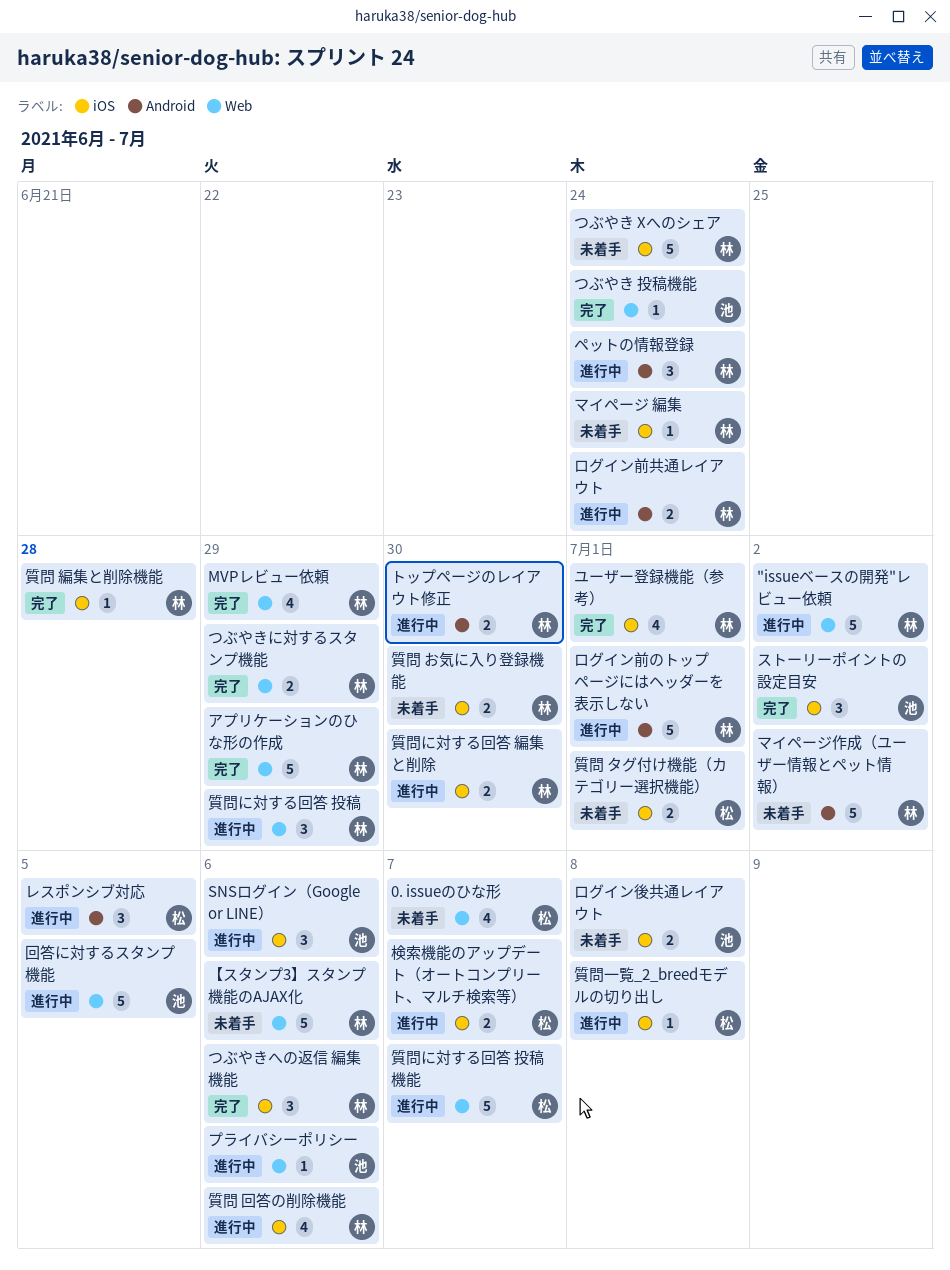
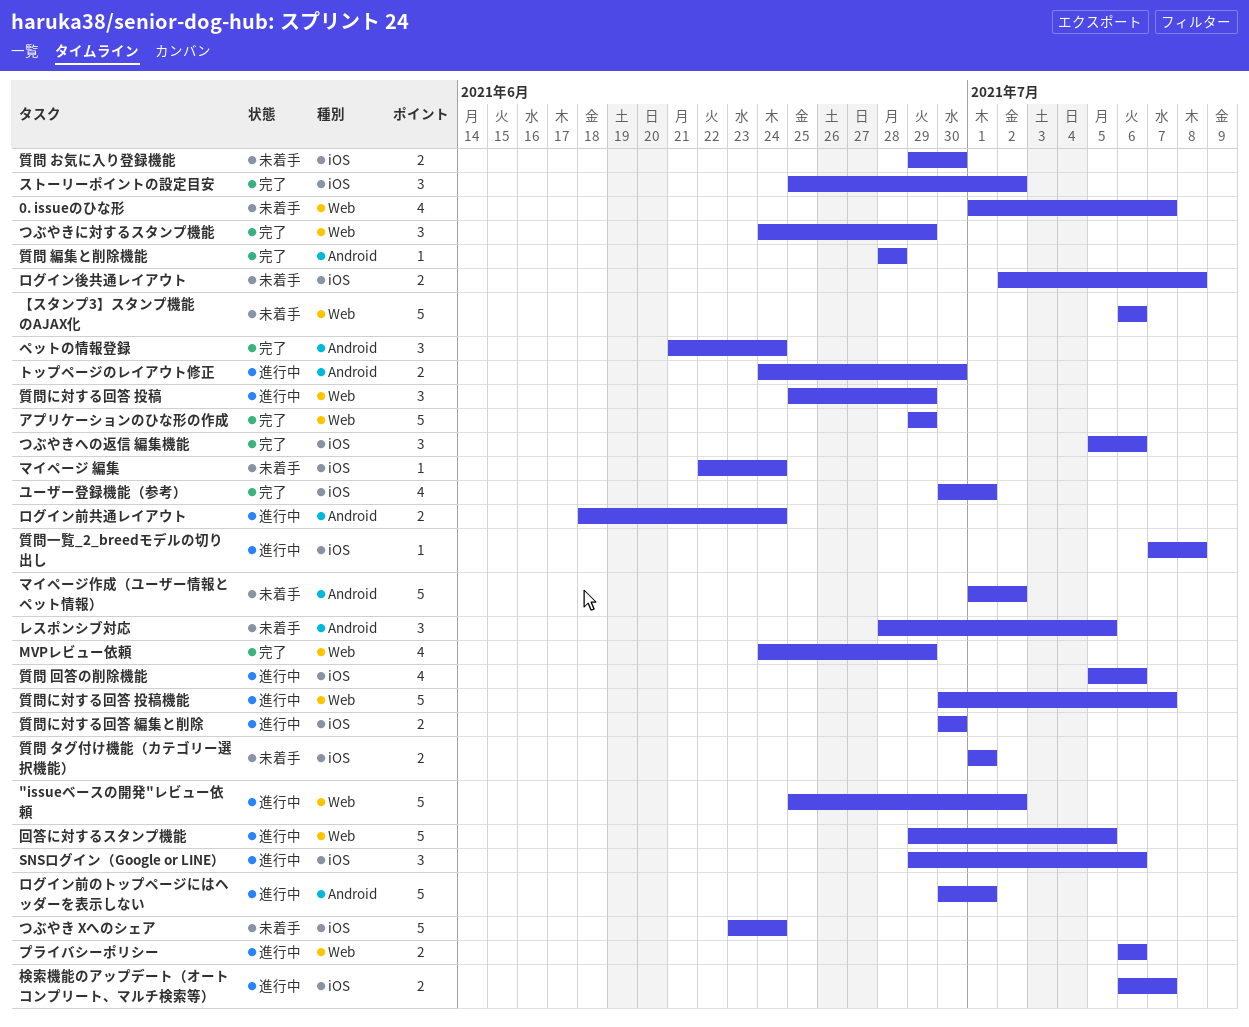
つぶやき 投稿機能: present -> none
つぶやきに対するスタンプ機能, estimate: 2 -> 3
プライバシーポリシー, estimate: 1 -> 2
ペットの情報登録, status: 進行中 -> 完了
レスポンシブ対応, status: 進行中 -> 未着手
質問 編集と削除機能, label: iOS -> Android

